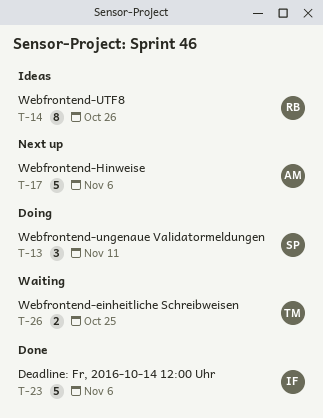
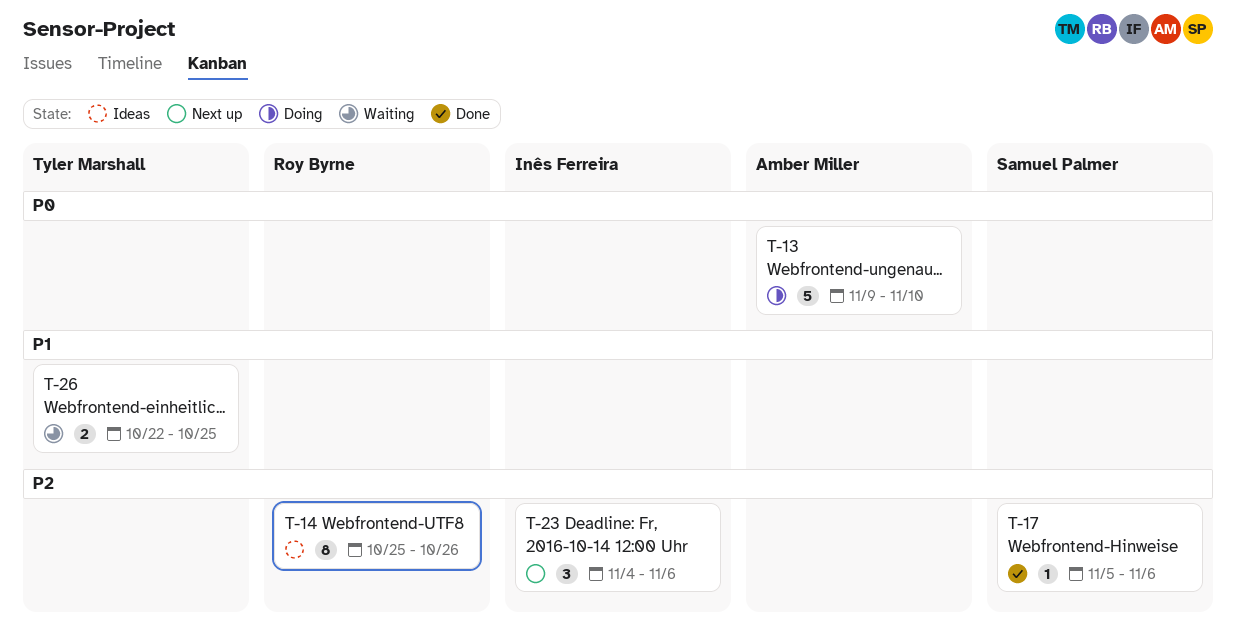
T-13, owner: Samuel Palmer -> Amber Miller
T-13, estimate: 3 -> 5
T-13, due: Nov 11 -> Nov 10
T-17, status: Next up -> Done
T-17, owner: Amber Miller -> Samuel Palmer
T-17, estimate: 5 -> 1
T-23, status: Done -> Next up
T-23, estimate: 5 -> 3

